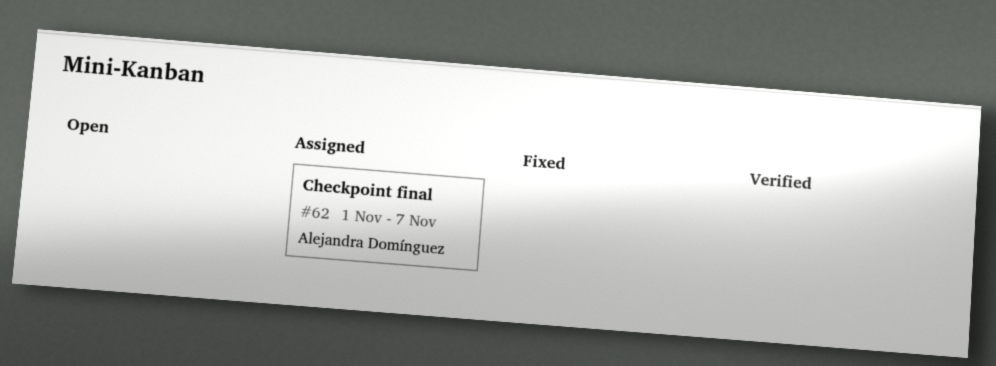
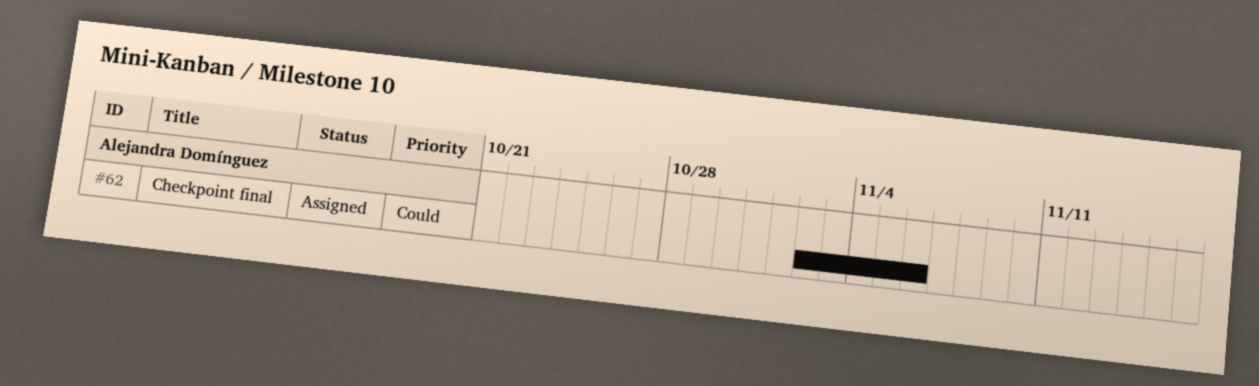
#62, start: Nov 1 -> Nov 2
#62, due: Nov 7 -> Nov 6

